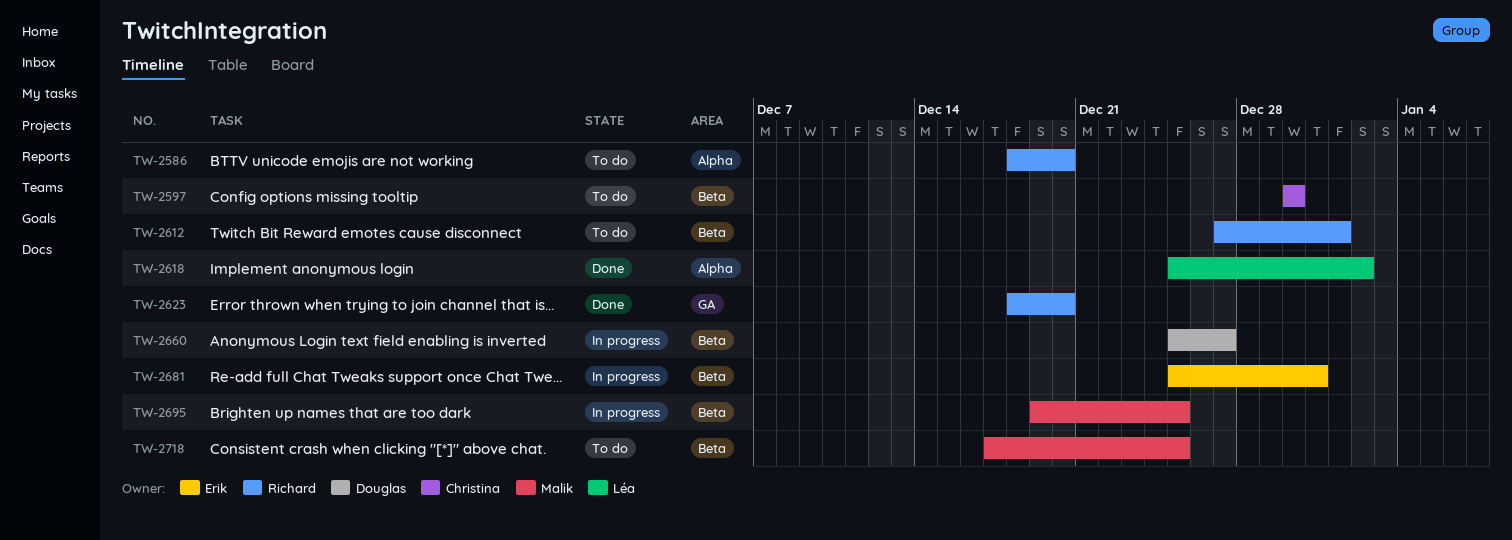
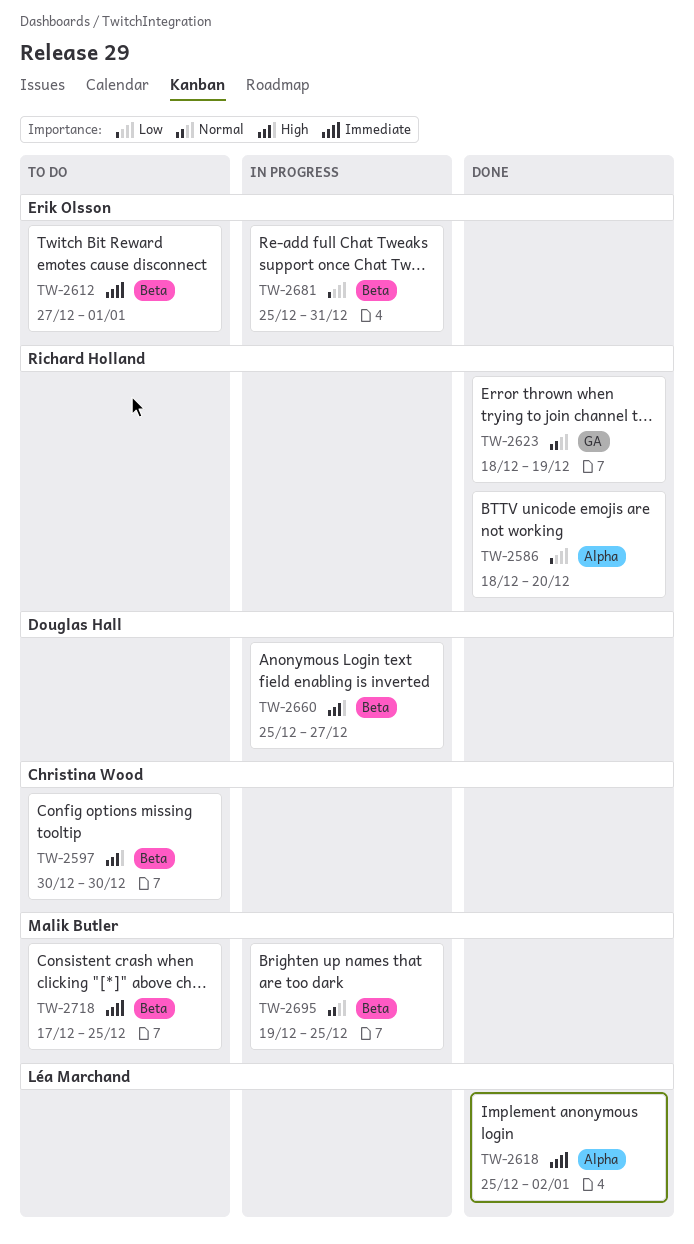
TW-2586, status: To do -> Done
TW-2612, owner: Richard Holland -> Erik Olsson
TW-2623, due: Dec 20 -> Dec 19

